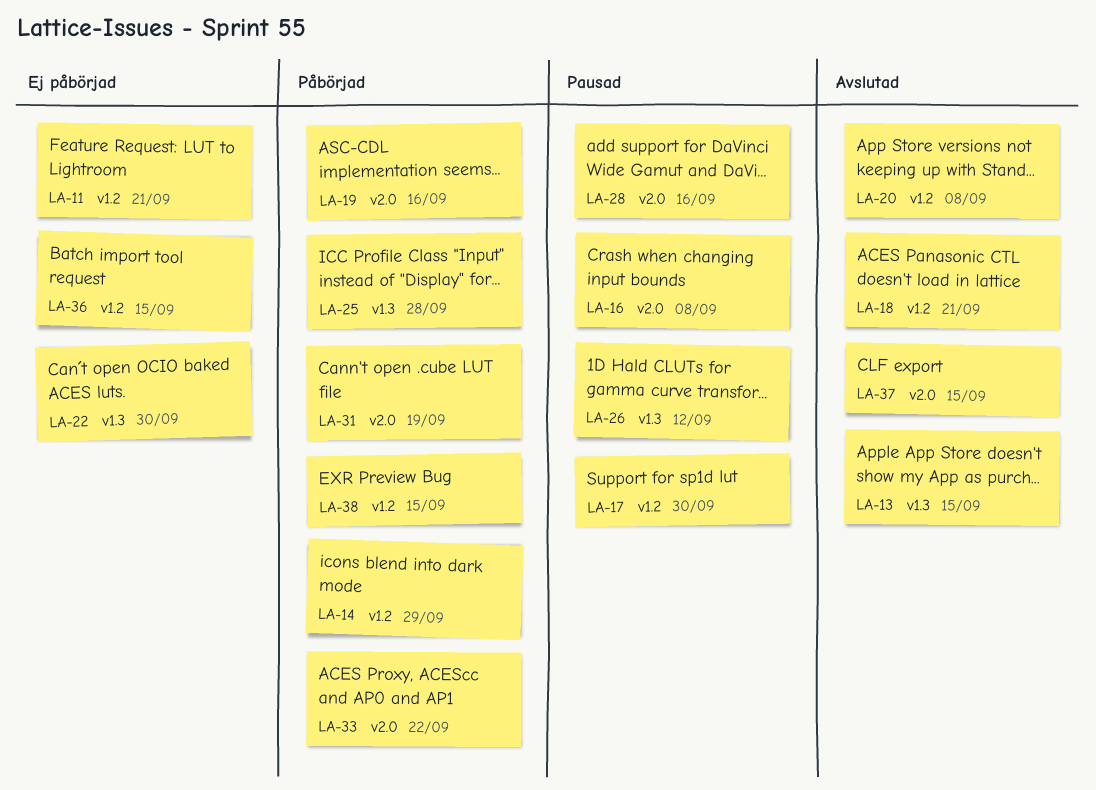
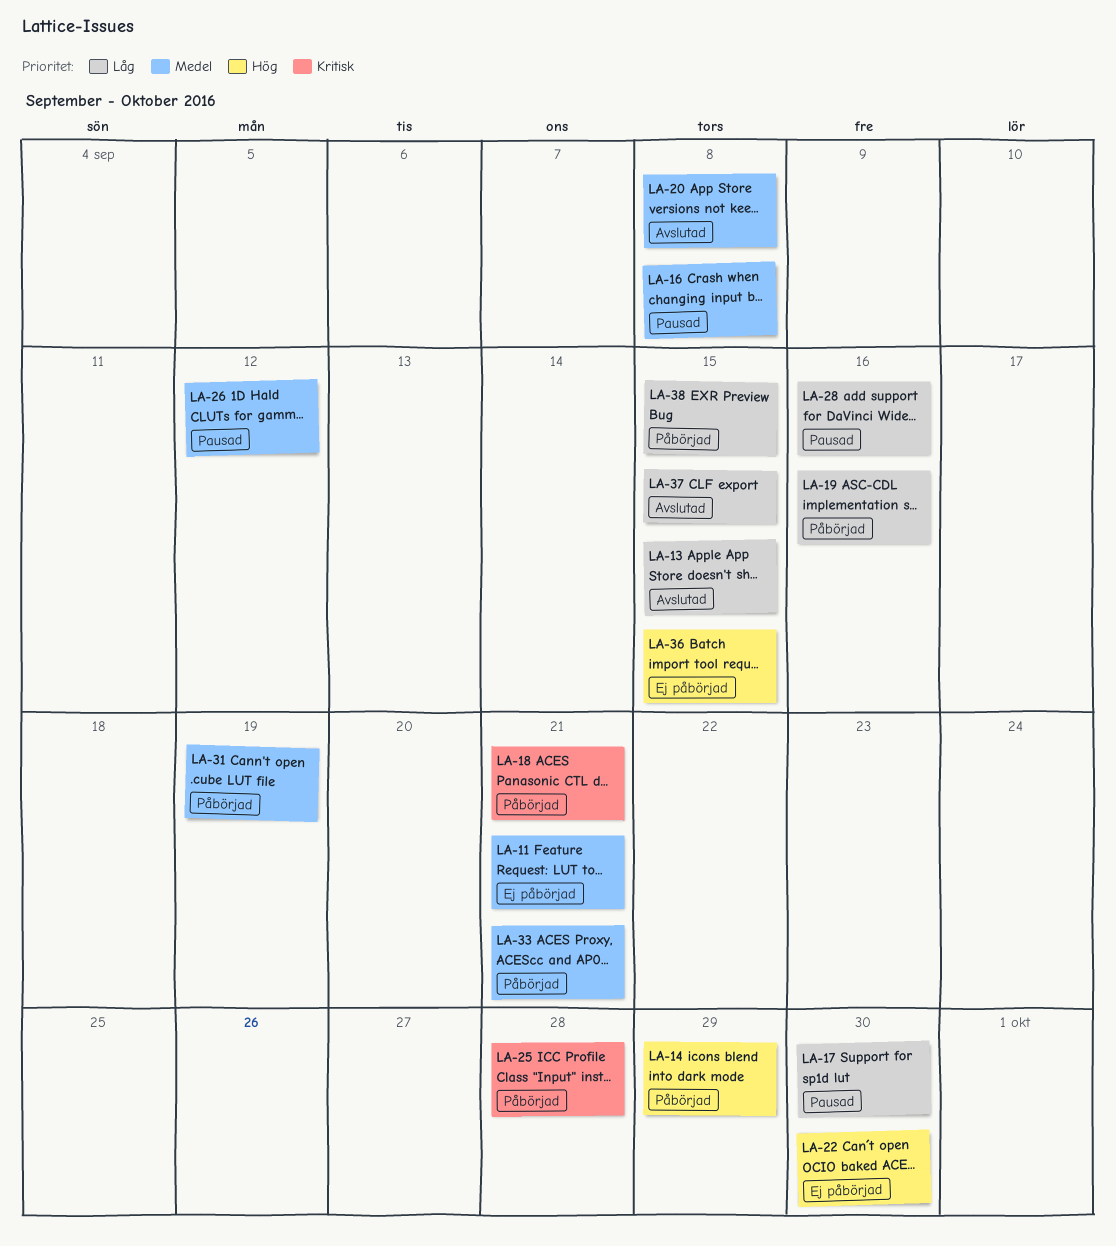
LA-18, status: Avslutad -> Påbörjad
LA-33, due: Sep 22 -> Sep 21

